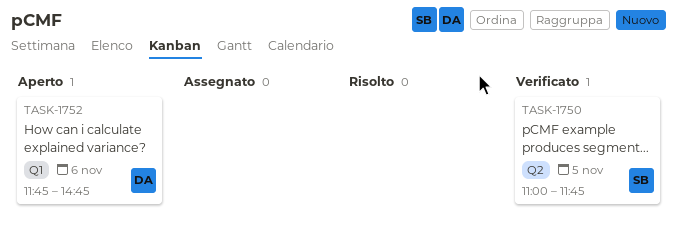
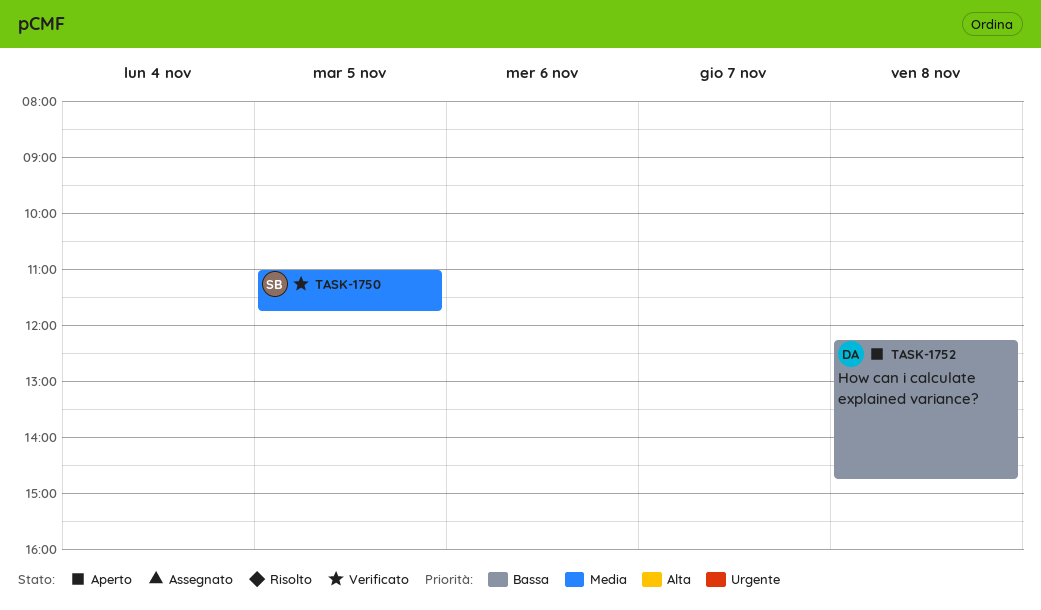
TASK-1752, day: Nov 6 -> Nov 8
TASK-1752, begins: 11:45 -> 12:15

